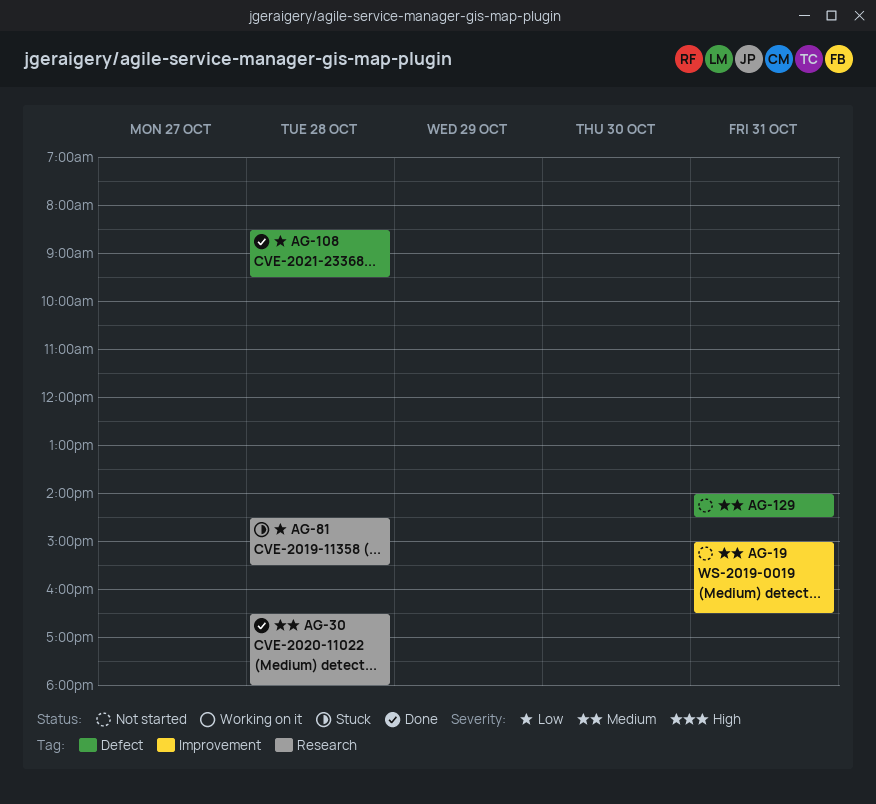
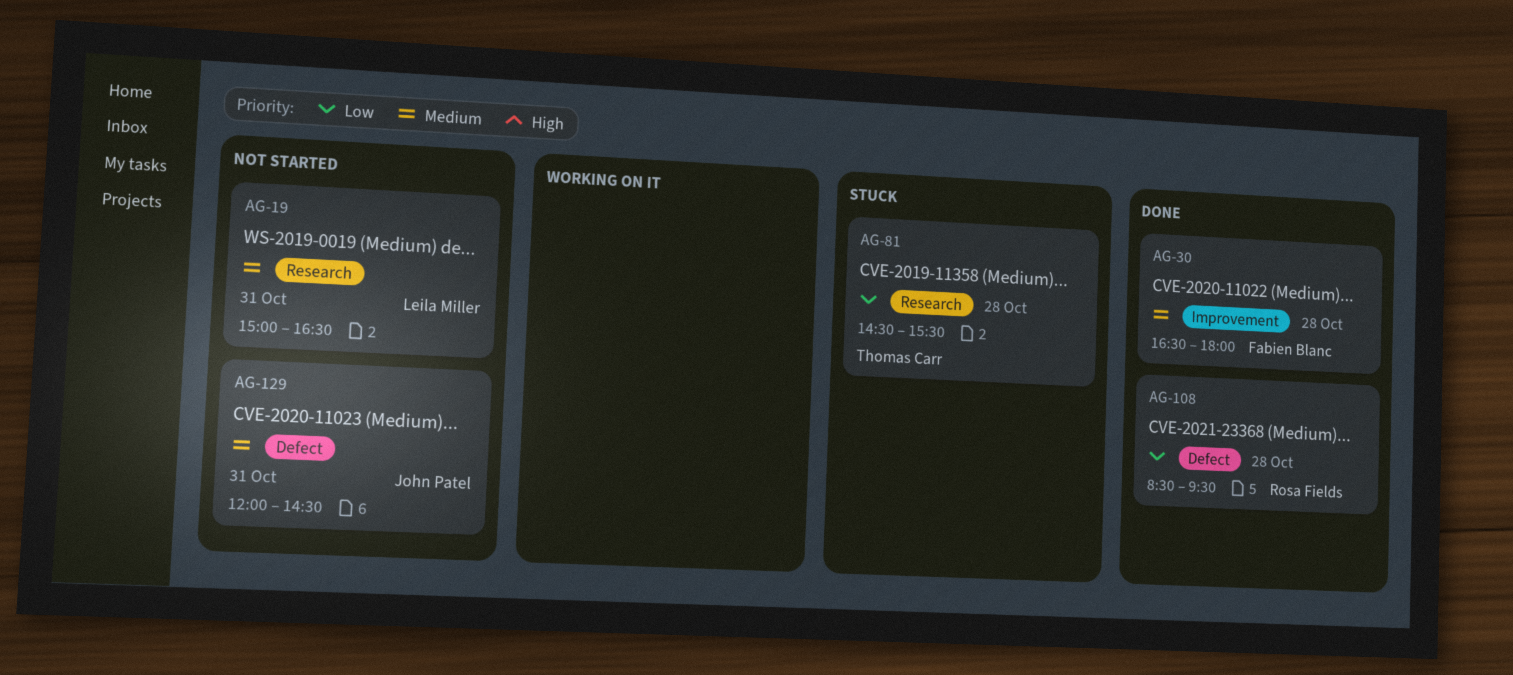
AG-19, label: Improvement -> Research
AG-30, label: Research -> Improvement
AG-129, begins: 14:00 -> 12:00

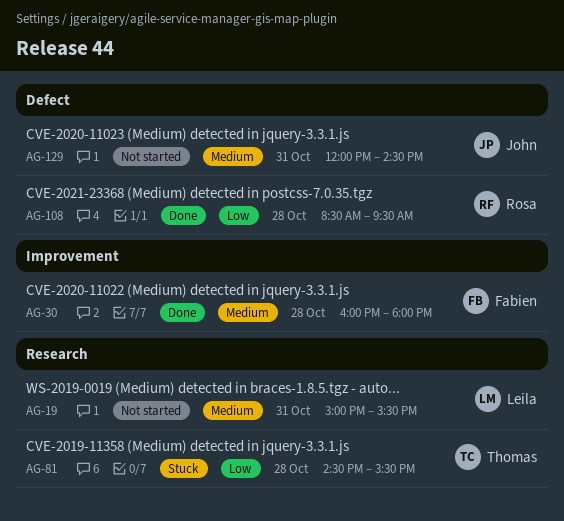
AG-19, ends: 16:30 -> 15:30
AG-30, begins: 16:30 -> 16:00

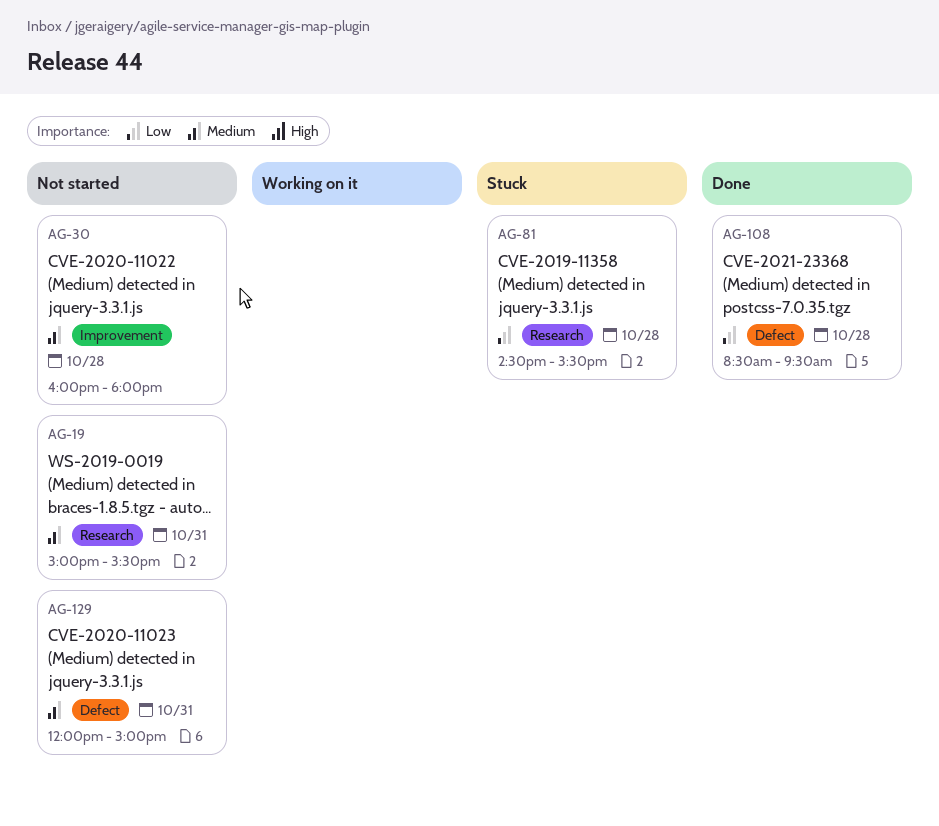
AG-30, status: Done -> Not started
AG-129, ends: 14:30 -> 15:00

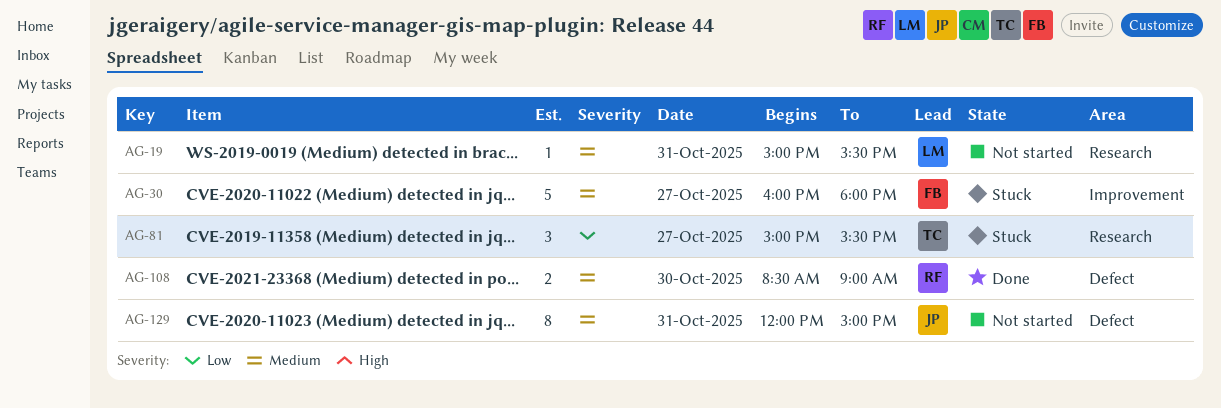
AG-30, status: Not started -> Stuck
AG-30, day: Oct 28 -> Oct 27
AG-81, day: Oct 28 -> Oct 27
AG-81, begins: 14:30 -> 15:00
AG-108, priority: Low -> Medium
AG-108, day: Oct 28 -> Oct 30
AG-108, ends: 09:30 -> 09:00

